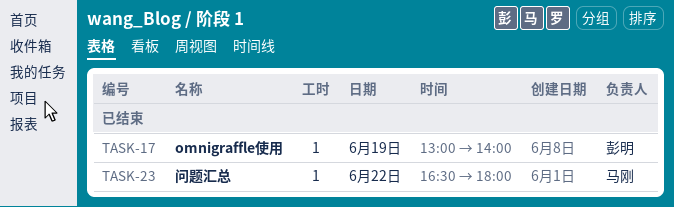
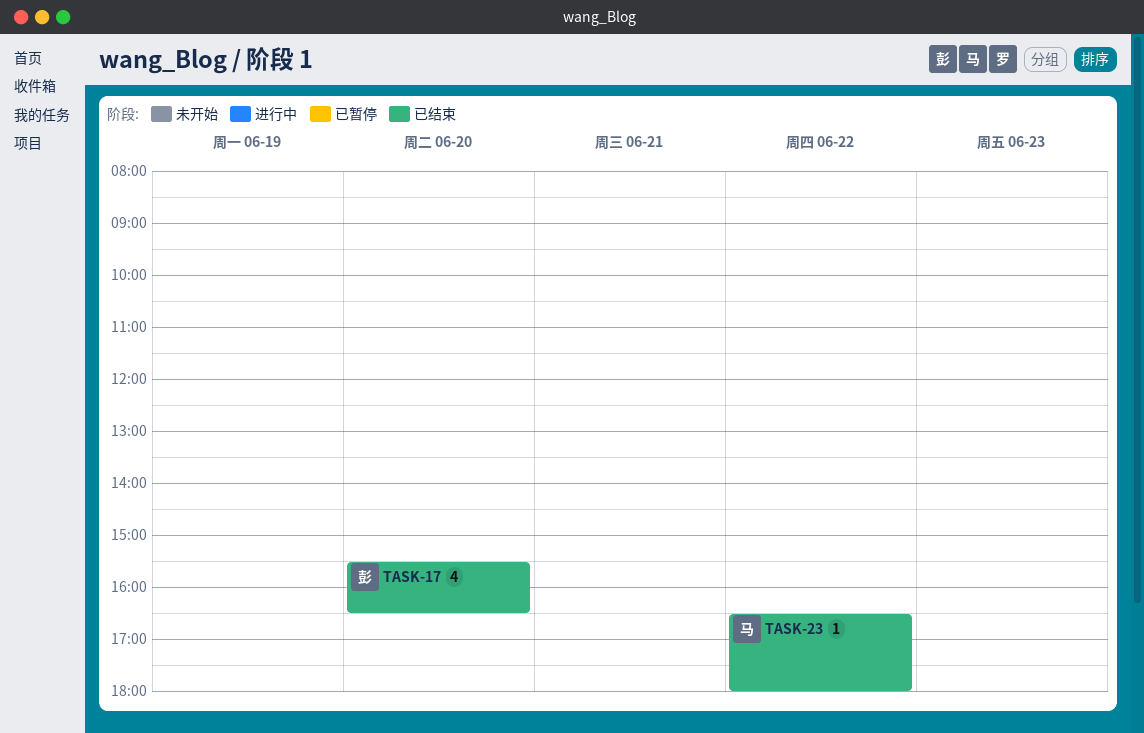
TASK-17, estimate: 1 -> 4
TASK-17, day: Jun 19 -> Jun 20
TASK-17, begins: 13:00 -> 15:30
TASK-17, ends: 14:00 -> 16:30

